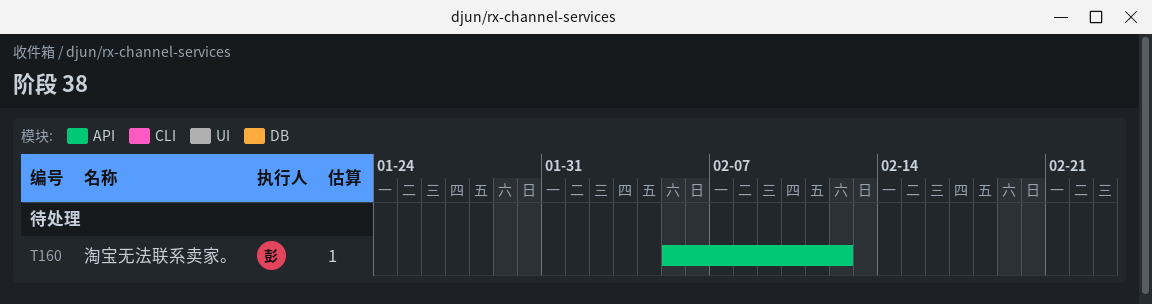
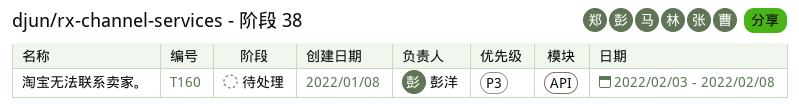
T160, start: Feb 5 -> Feb 3
T160, due: Feb 12 -> Feb 8

